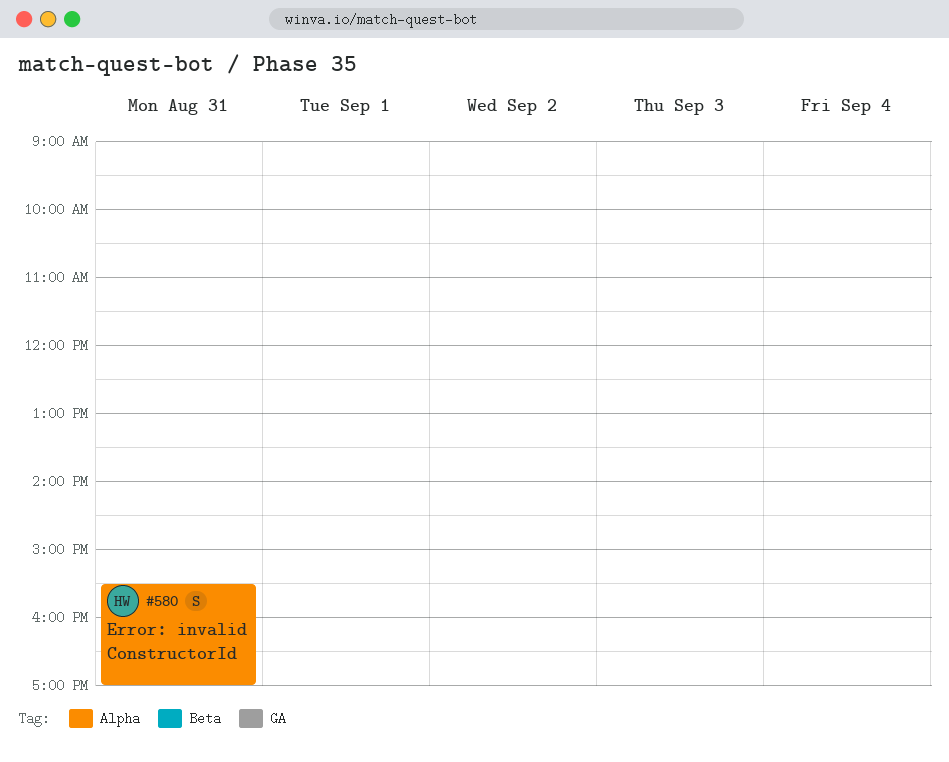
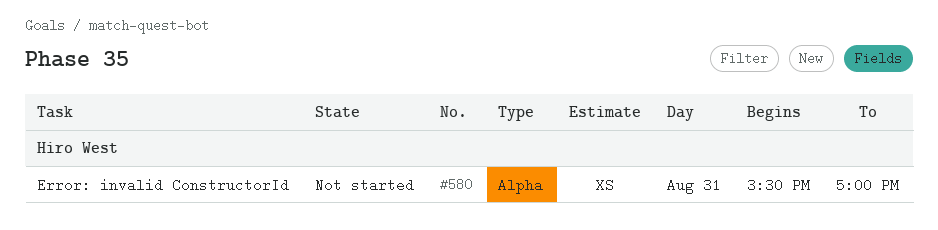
#580, estimate: S -> XS

